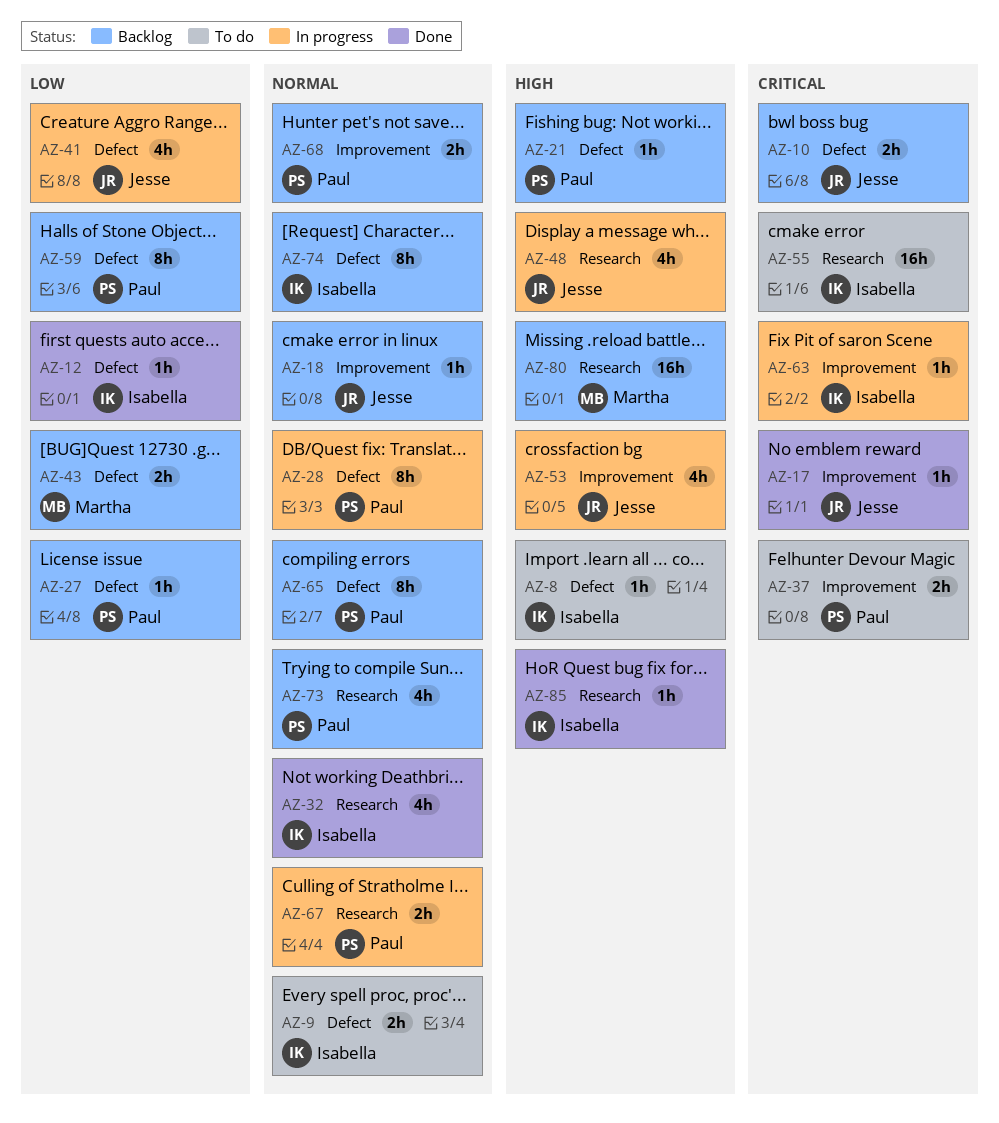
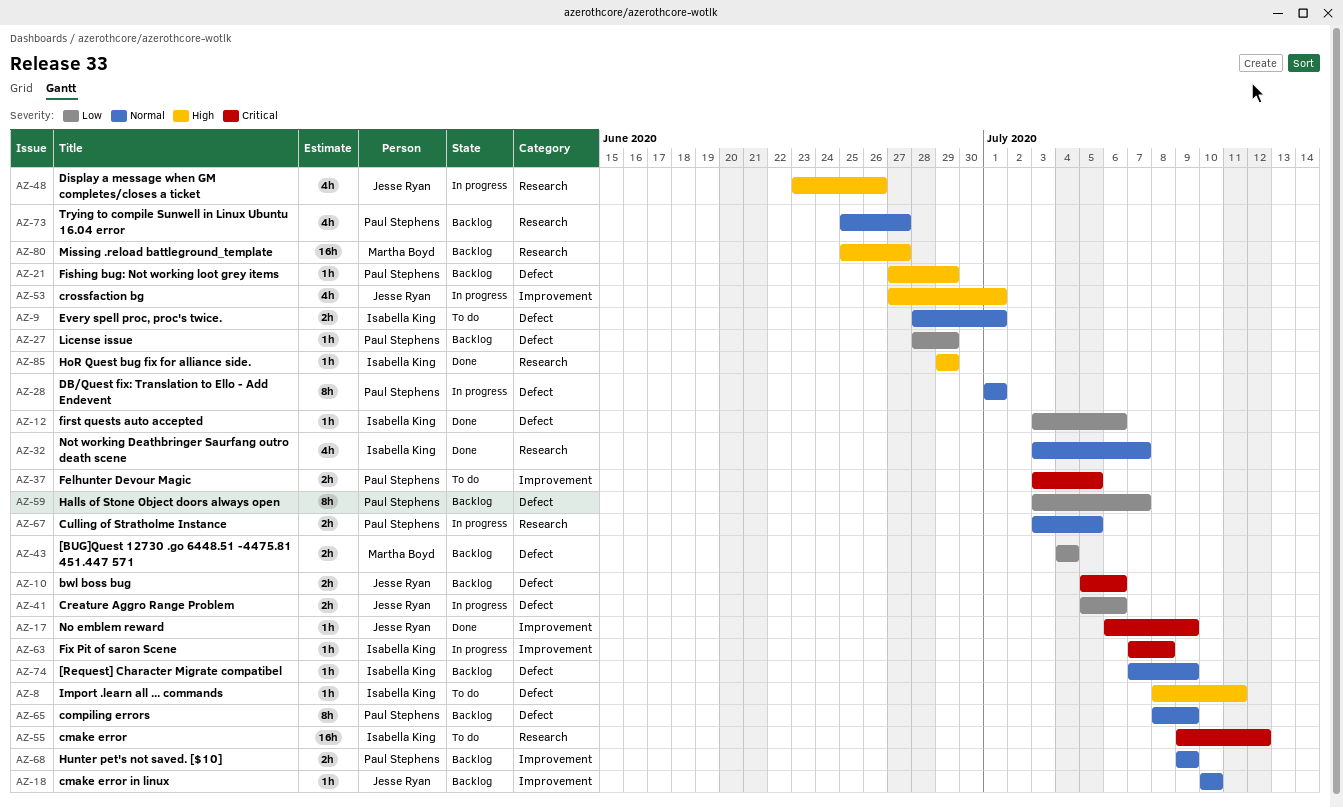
AZ-41, estimate: 4h -> 2h
AZ-74, estimate: 8h -> 1h

